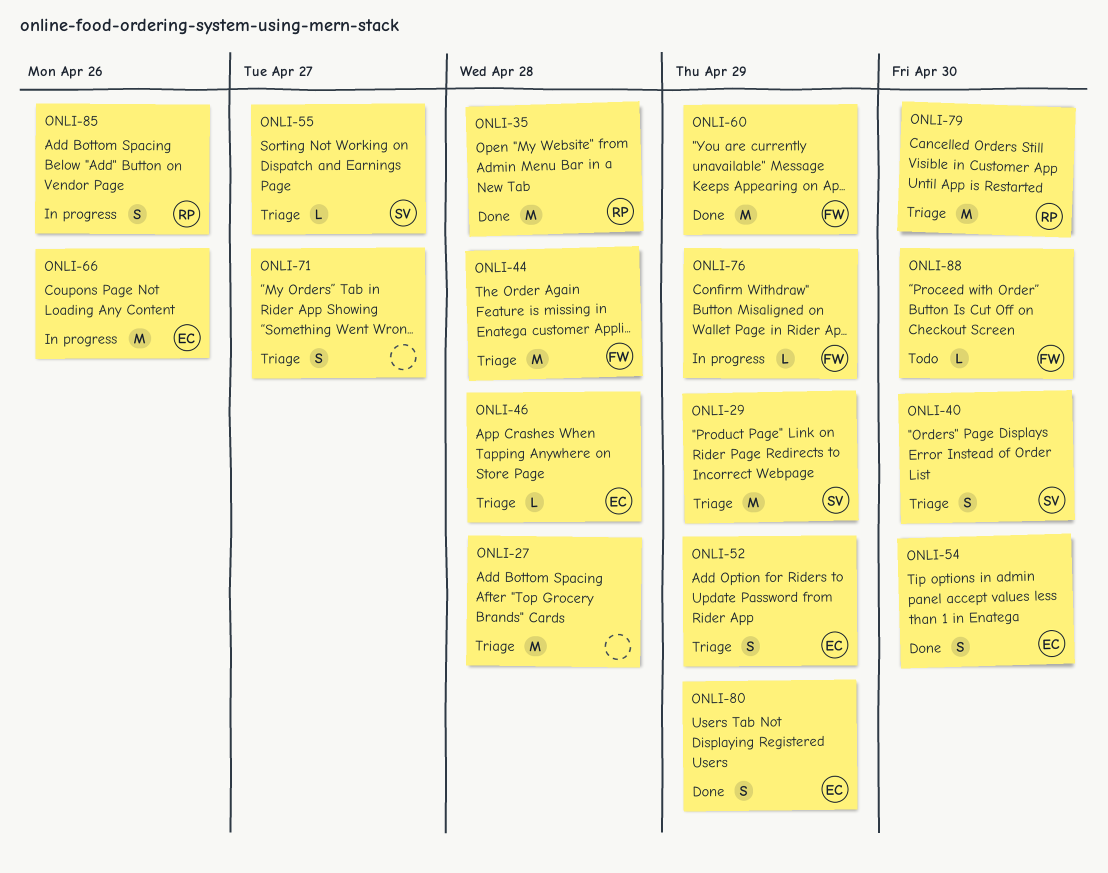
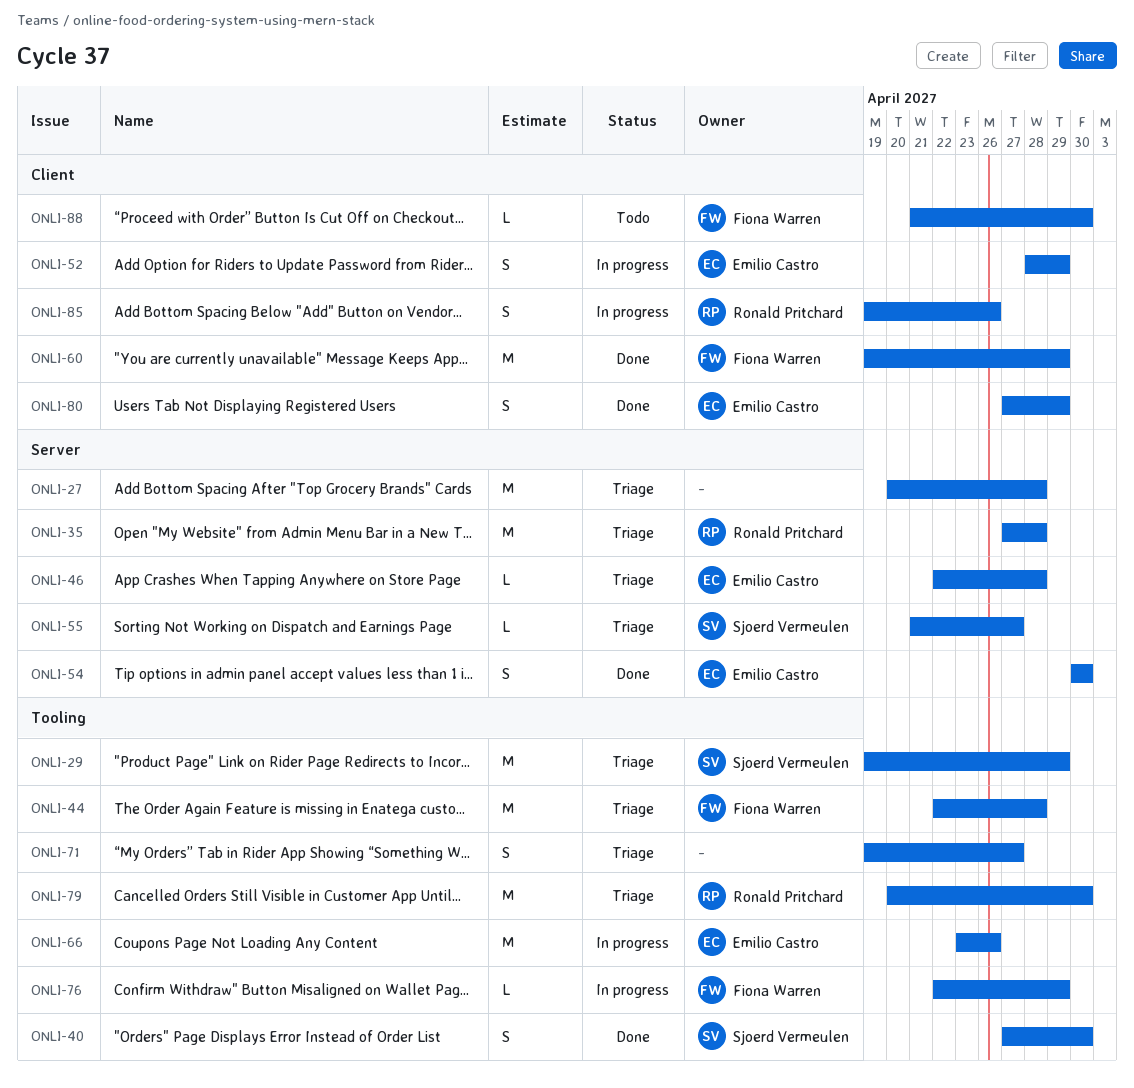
ONLI-35, status: Done -> Triage
ONLI-40, status: Triage -> Done
ONLI-52, status: Triage -> In progress

